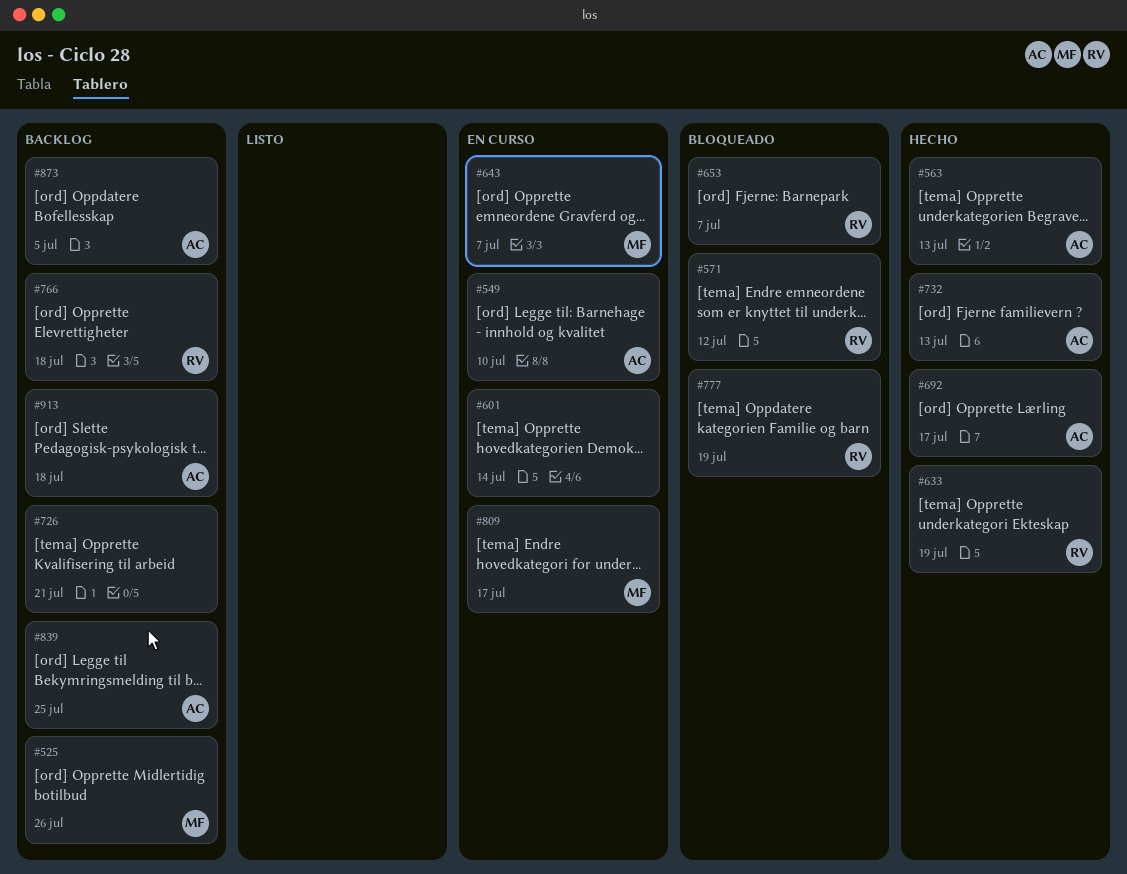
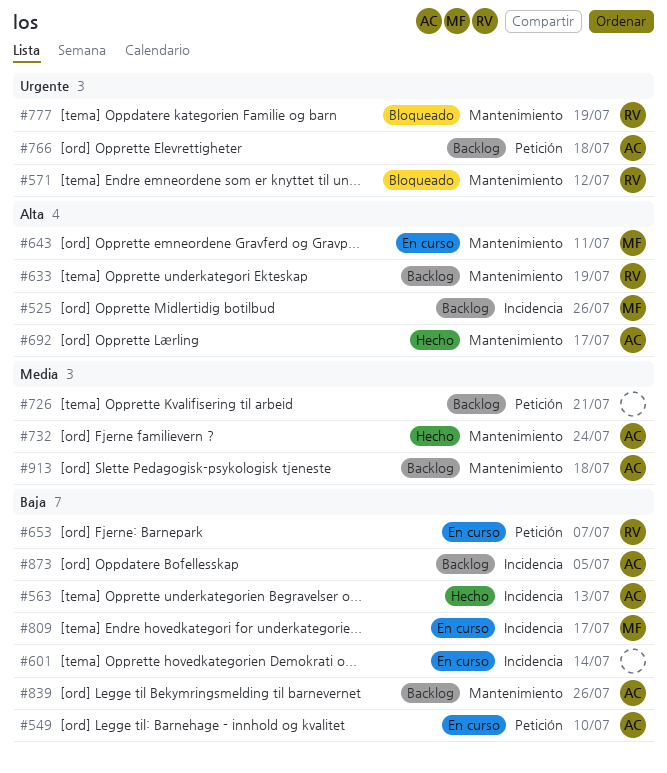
#633, status: Hecho -> Backlog
#643, due: Jul 7 -> Jul 11
#653, status: Bloqueado -> En curso
#732, due: Jul 13 -> Jul 24
#766, owner: RV -> AC
#839, due: Jul 25 -> Jul 26

